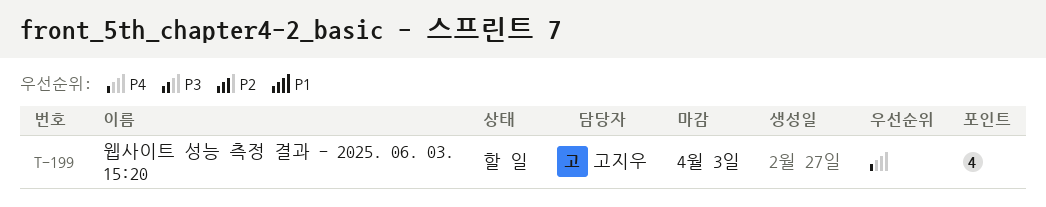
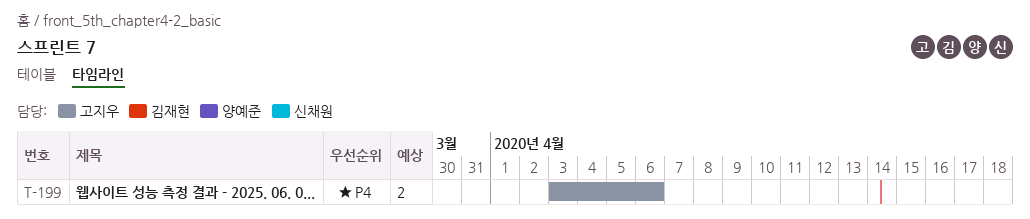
T-199, estimate: 4 -> 2
T-199, due: Apr 3 -> Apr 6

